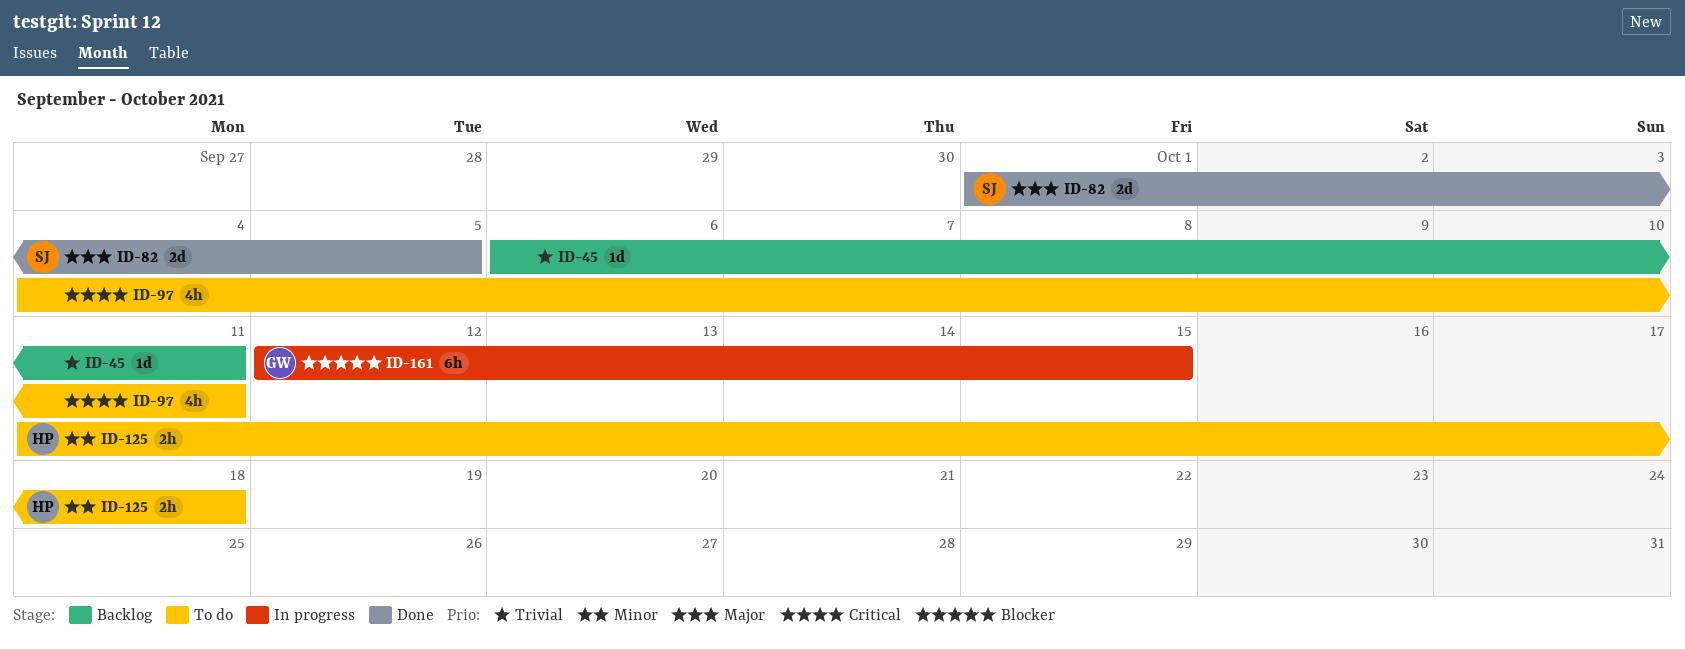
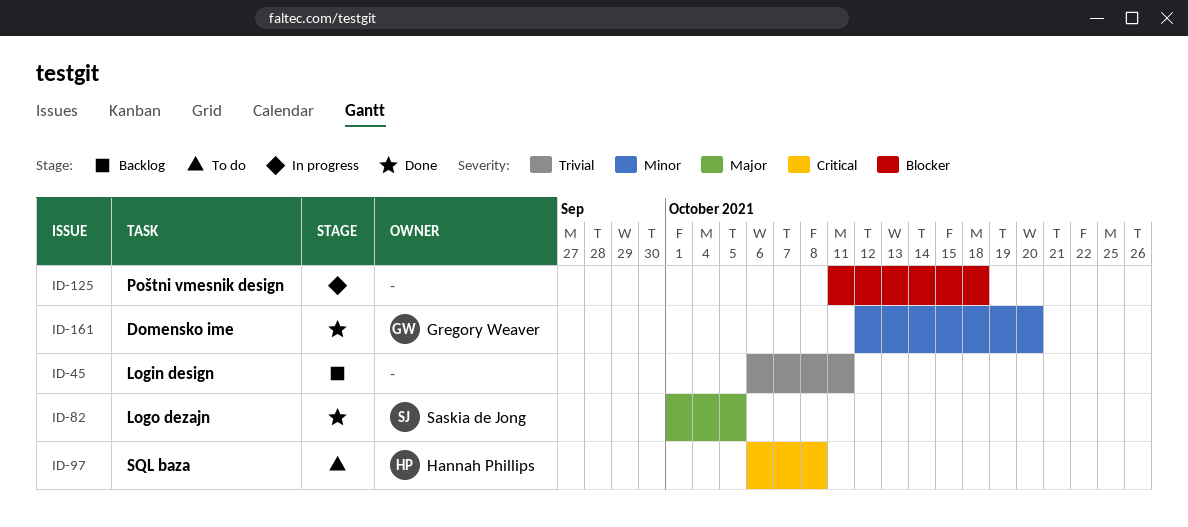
ID-97, owner: none -> Hannah Phillips
ID-97, start: Oct 4 -> Oct 6
ID-97, due: Oct 11 -> Oct 8
ID-125, status: To do -> In progress
ID-125, owner: Hannah Phillips -> none
ID-125, priority: Minor -> Blocker
ID-161, status: In progress -> Done
ID-161, priority: Blocker -> Minor
ID-161, due: Oct 15 -> Oct 20

